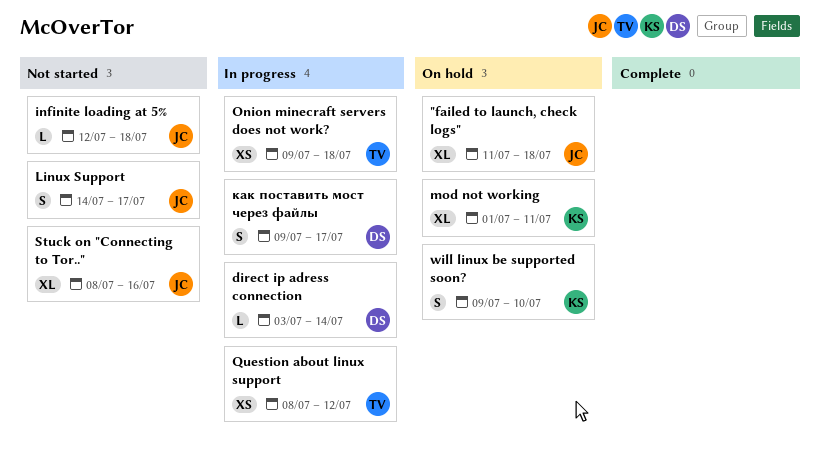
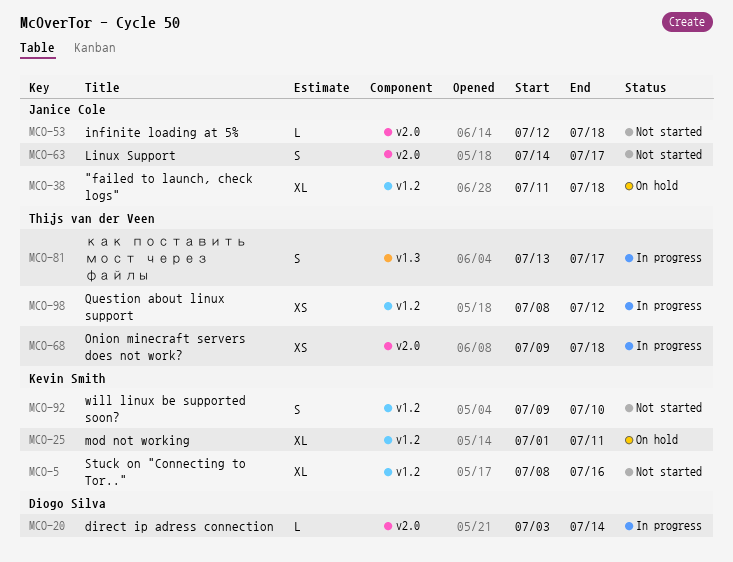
Stuck on "Connecting to Tor..", owner: Janice Cole -> Kevin Smith
will linux be supported soon?, status: On hold -> Not started
как поставить мост через файлы, owner: Diogo Silva -> Thijs van der Veen
как поставить мост через файлы, start: Jul 9 -> Jul 13

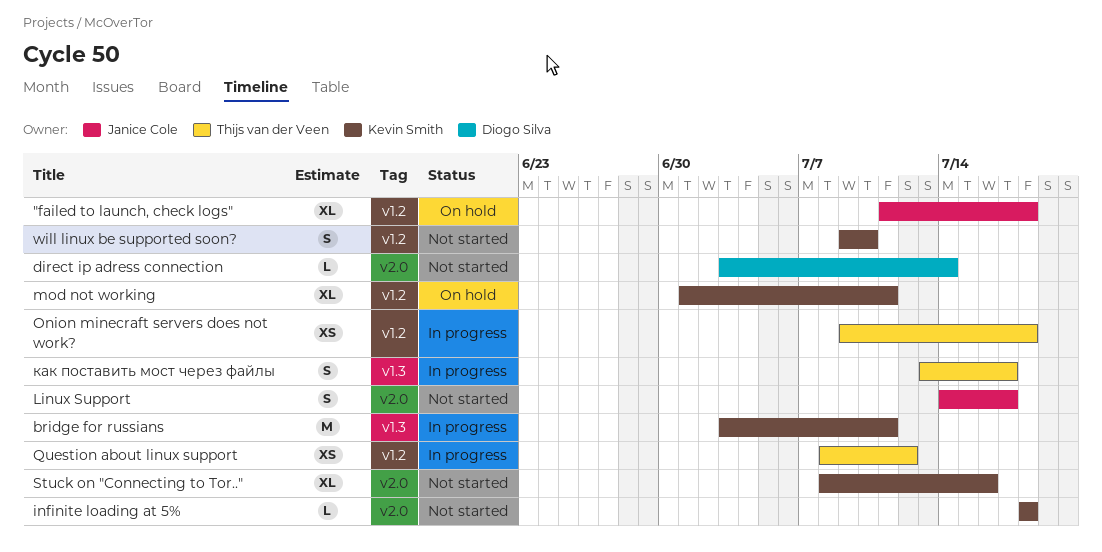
bridge for russians: none -> present
direct ip adress connection, status: In progress -> Not started
infinite loading at 5%, owner: Janice Cole -> Kevin Smith
infinite loading at 5%, start: Jul 12 -> Jul 18
Onion minecraft servers does not work?, label: v2.0 -> v1.2
Stuck on "Connecting to Tor..", label: v1.2 -> v2.0

